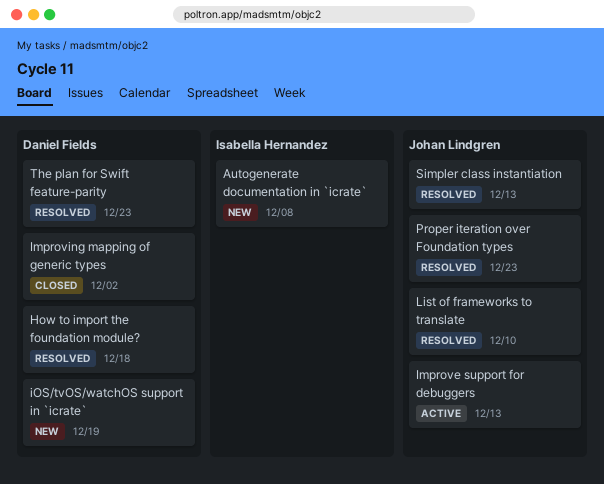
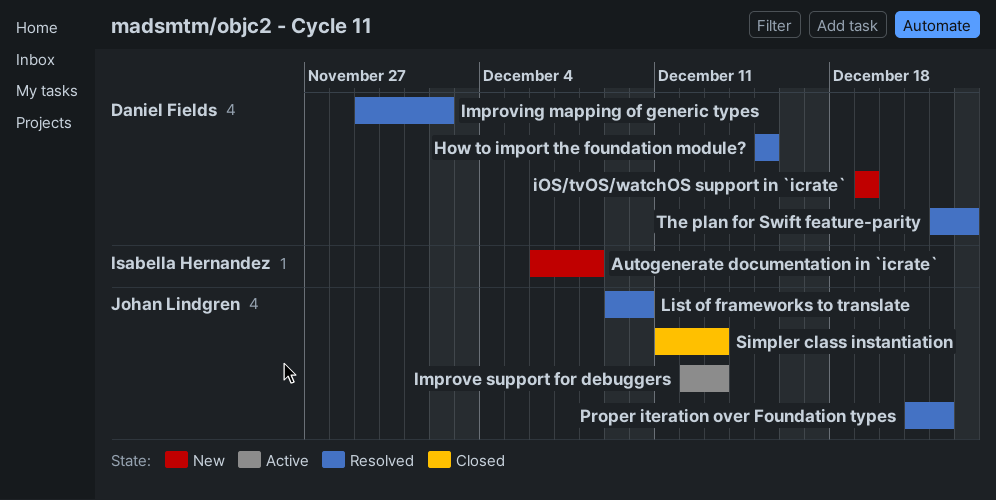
How to import the foundation module?, due: Dec 18 -> Dec 15
Improving mapping of generic types, status: Closed -> Resolved
Proper iteration over Foundation types, due: Dec 23 -> Dec 22
Simpler class instantiation, status: Resolved -> Closed

